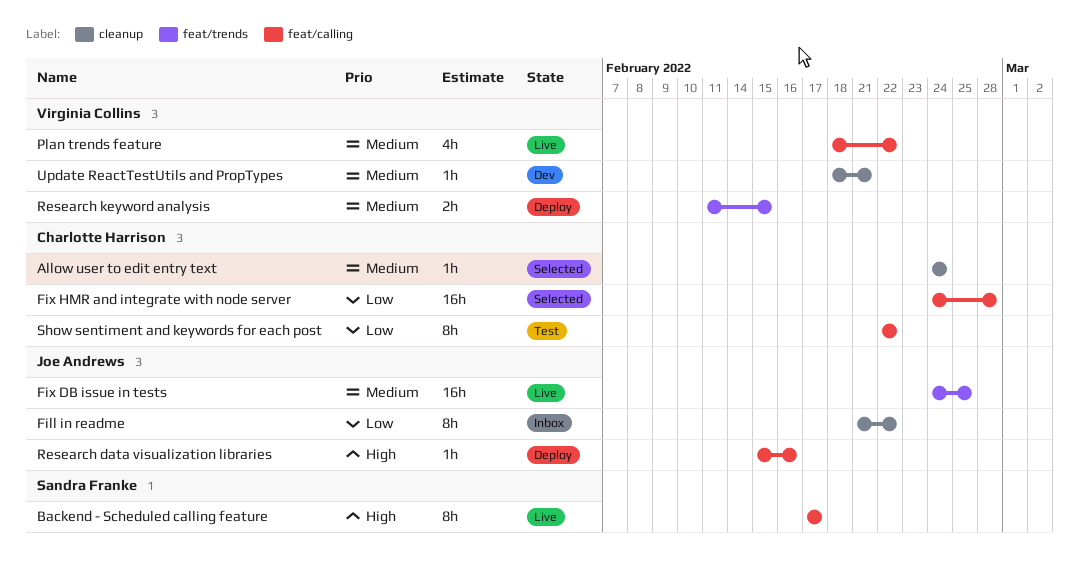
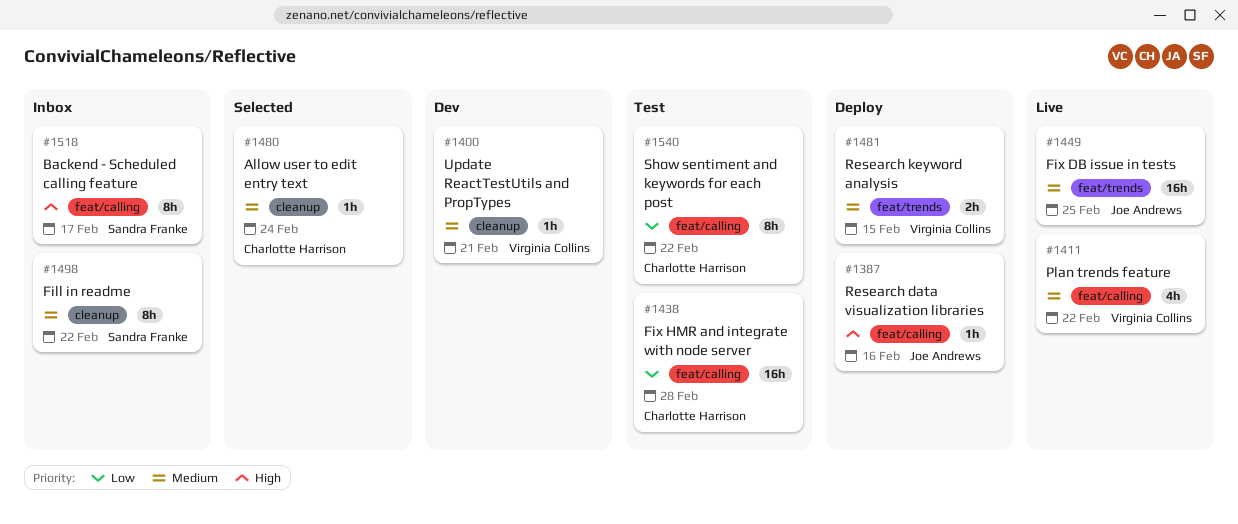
Backend - Scheduled calling feature, status: Live -> Inbox
Fill in readme, owner: Joe Andrews -> Sandra Franke
Fill in readme, priority: Low -> Medium
Fix HMR and integrate with node server, status: Selected -> Test

